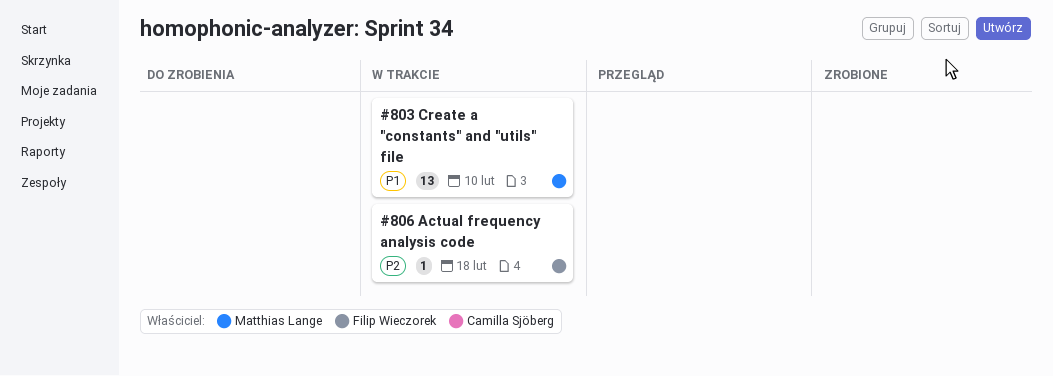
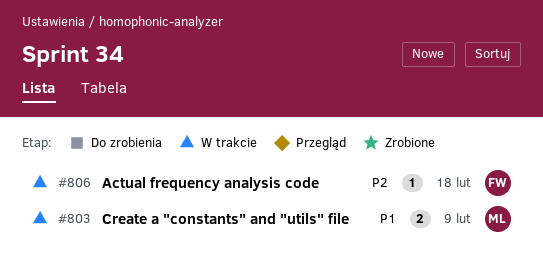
#803, estimate: 13 -> 2
#803, due: Feb 10 -> Feb 9

